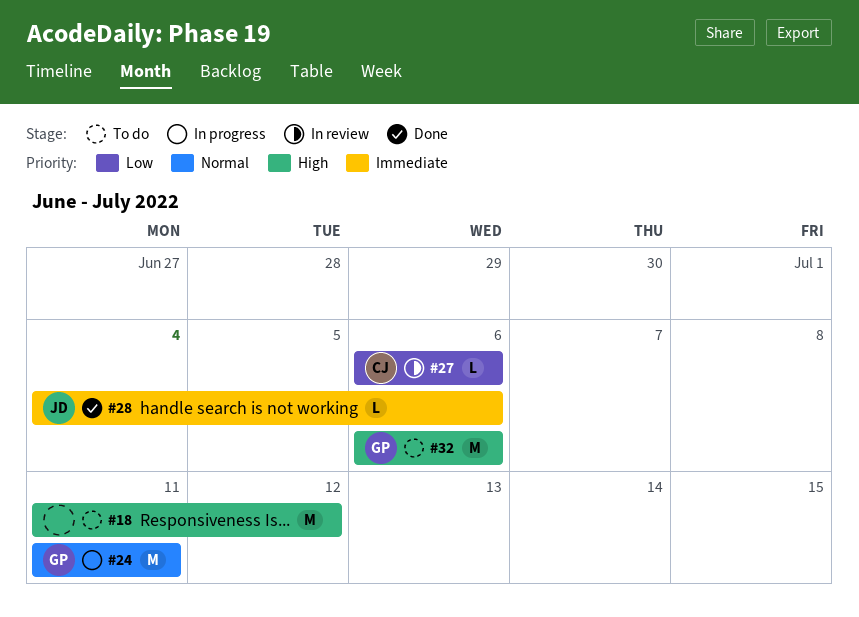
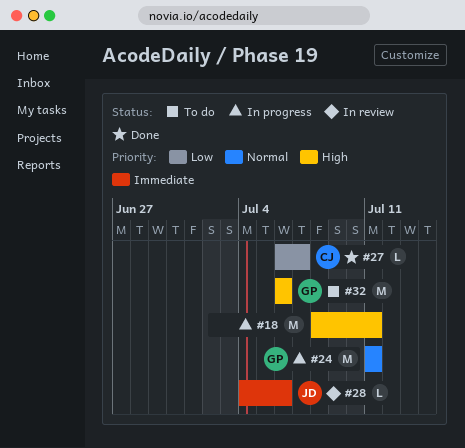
#18, status: To do -> In progress
#18, start: Jul 11 -> Jul 8
#18, due: Jul 12 -> Jul 11
#27, status: In review -> Done
#27, due: Jul 6 -> Jul 7
#28, status: Done -> In review

